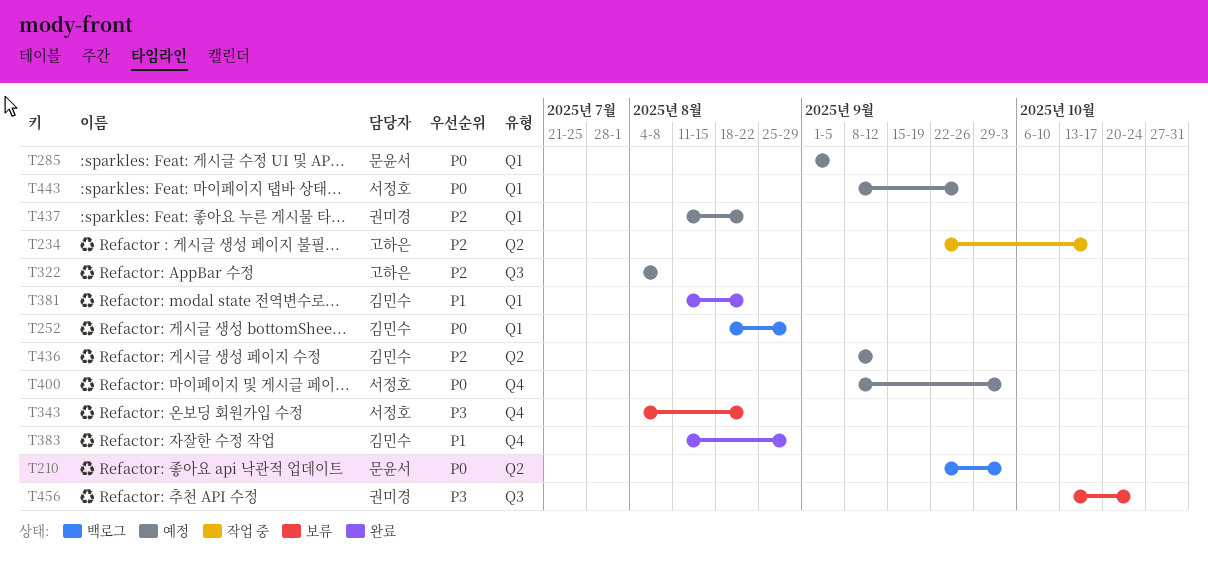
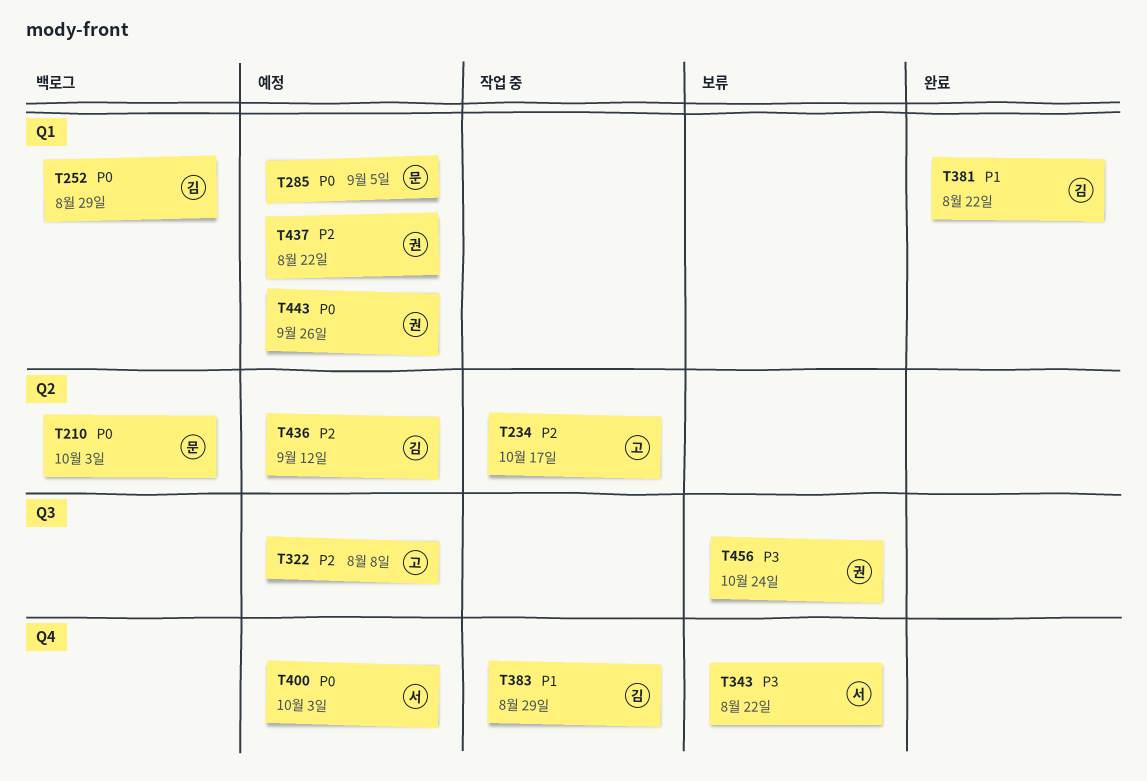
T383, status: 완료 -> 작업 중
T443, owner: 서정호 -> 권미경

